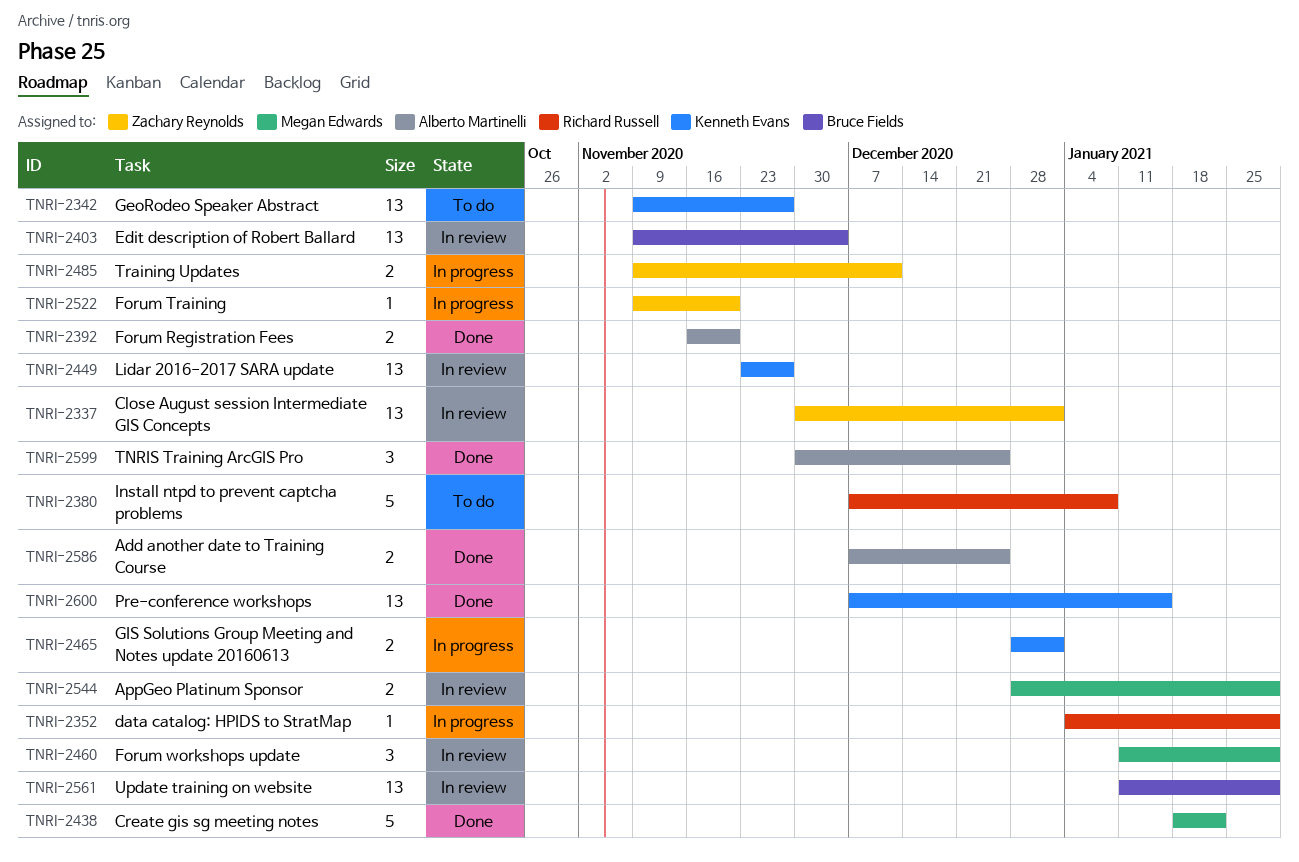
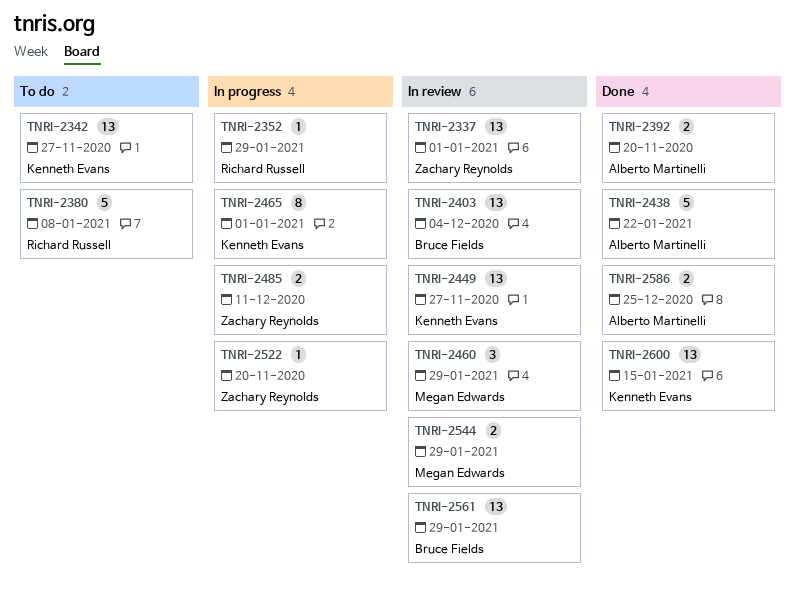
TNRI-2438, owner: Megan Edwards -> Alberto Martinelli
TNRI-2465, estimate: 2 -> 8
TNRI-2599: present -> none

